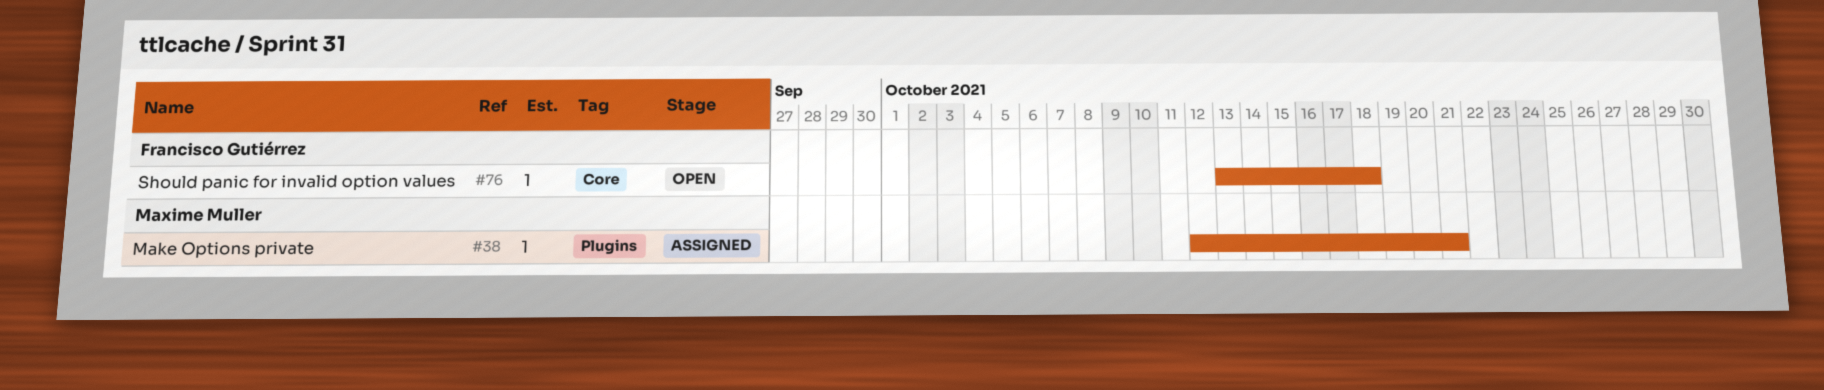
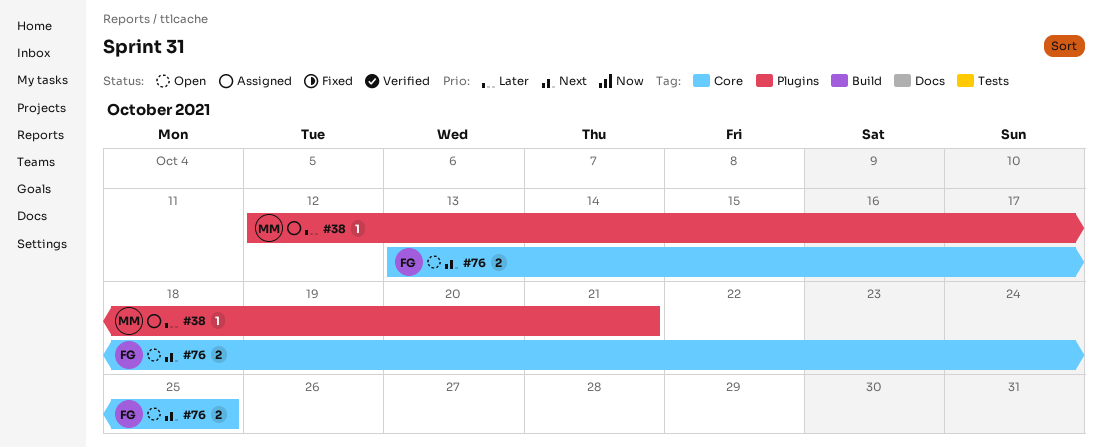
#76, estimate: 1 -> 2
#76, due: Oct 18 -> Oct 25

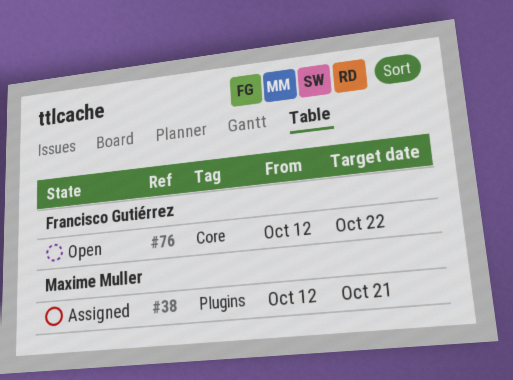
#76, start: Oct 13 -> Oct 12
#76, due: Oct 25 -> Oct 22

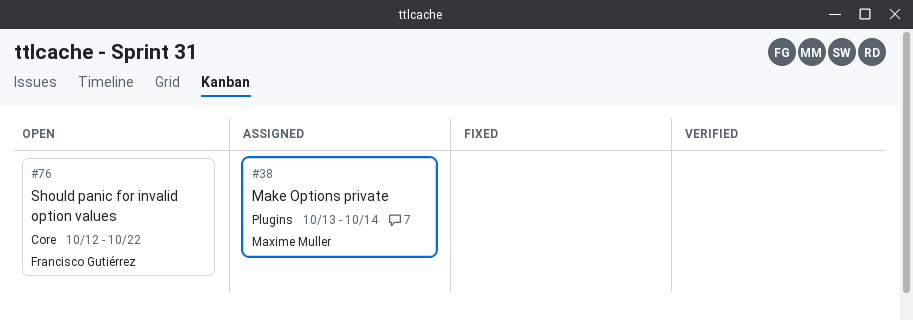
#38, start: Oct 12 -> Oct 13
#38, due: Oct 21 -> Oct 14

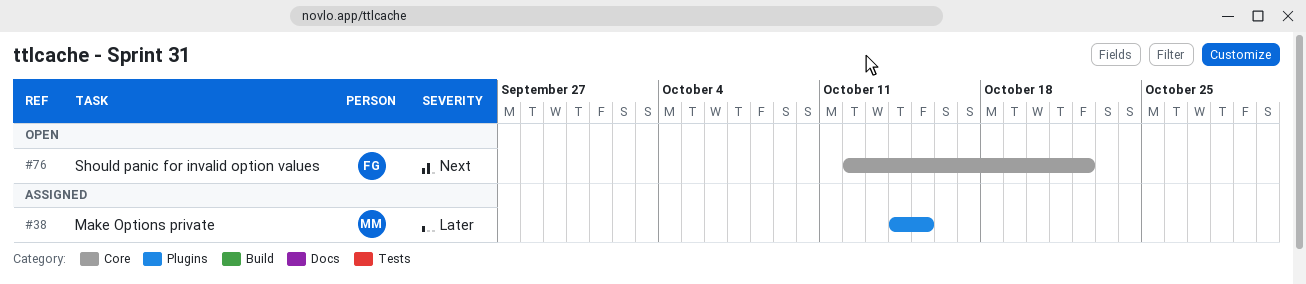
#38, start: Oct 13 -> Oct 14
#38, due: Oct 14 -> Oct 15

